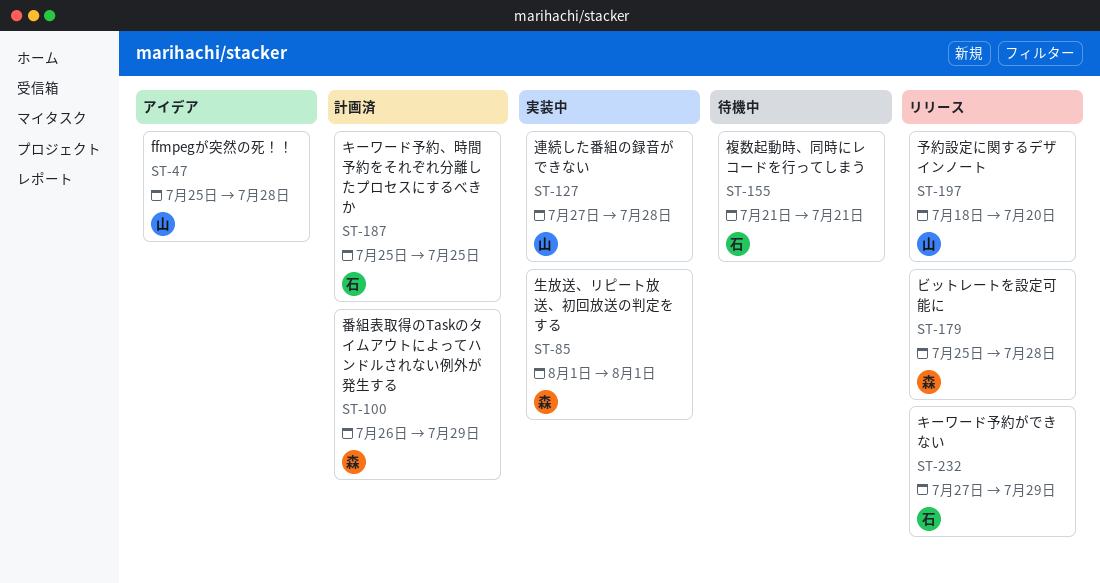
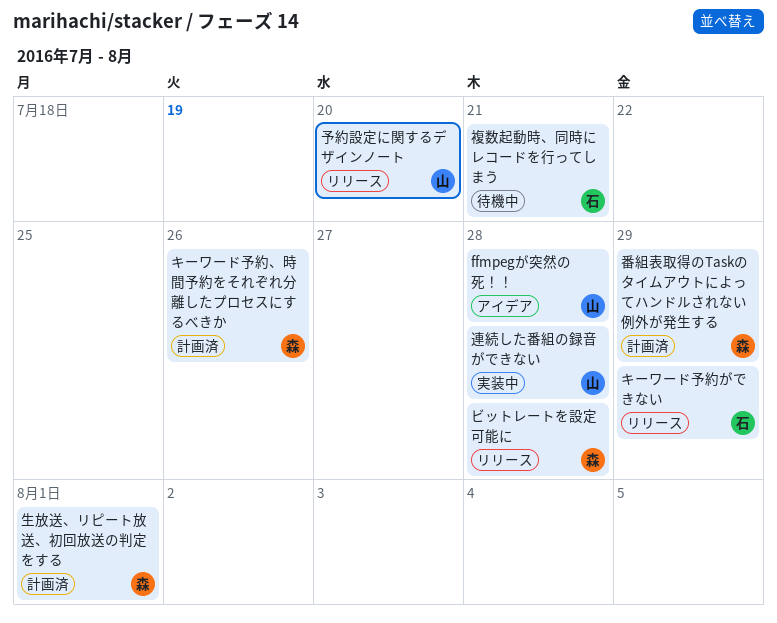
キーワード予約、時間予約をそれぞれ分離したプロセスにするべきか, owner: 石 -> 森
キーワード予約、時間予約をそれぞれ分離したプロセスにするべきか, due: Jul 25 -> Jul 26
生放送、リピート放送、初回放送の判定をする, status: 実装中 -> 計画済

